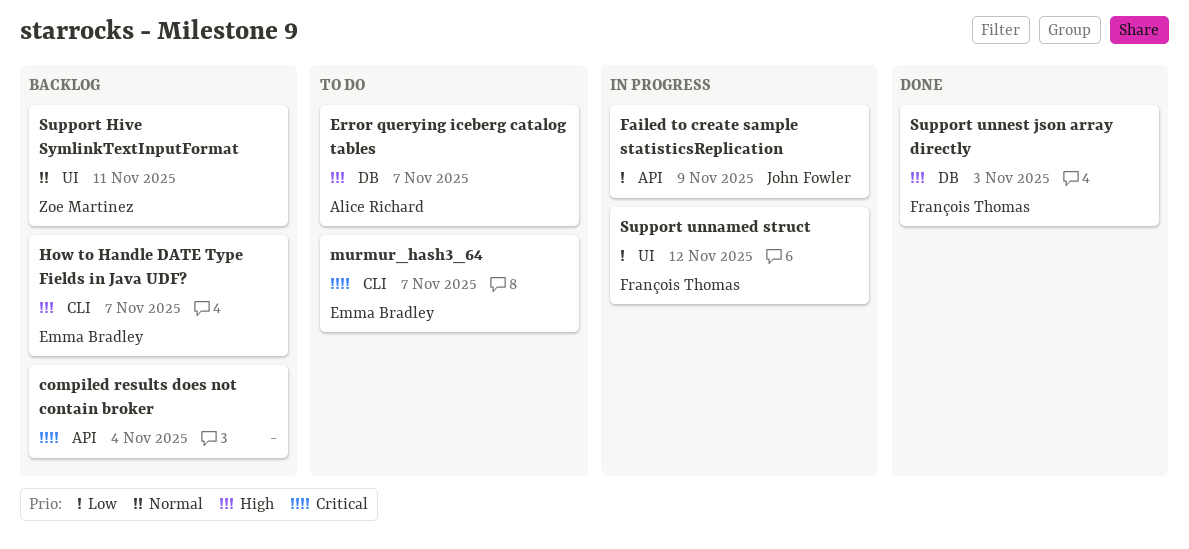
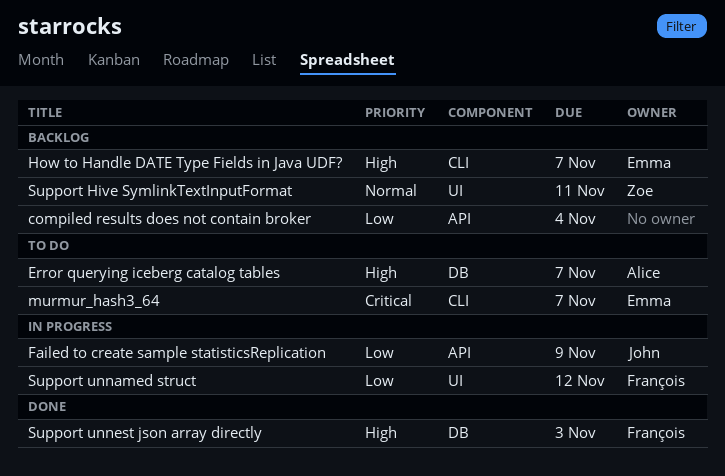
compiled results does not contain broker, priority: Critical -> Low

